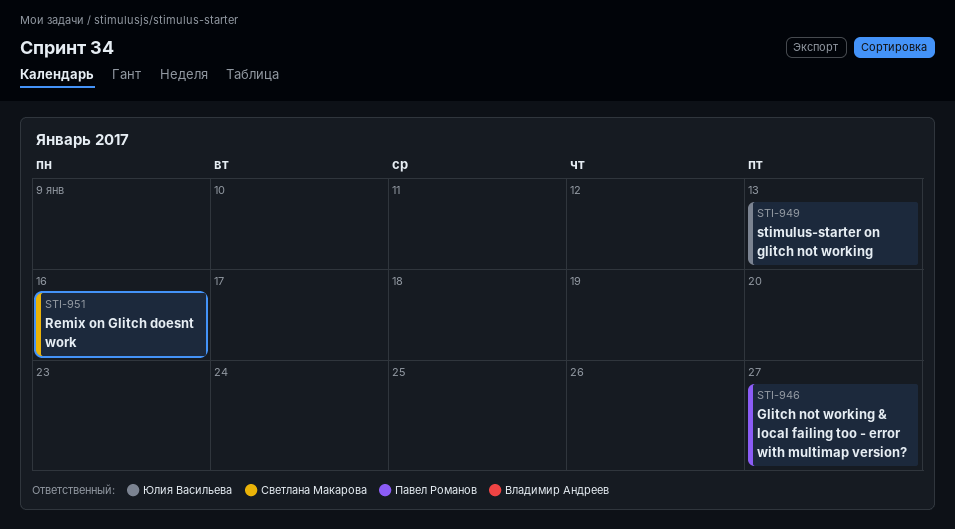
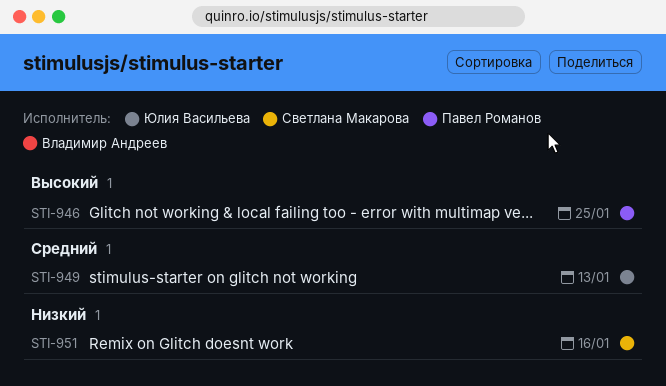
STI-946, due: Jan 27 -> Jan 25

